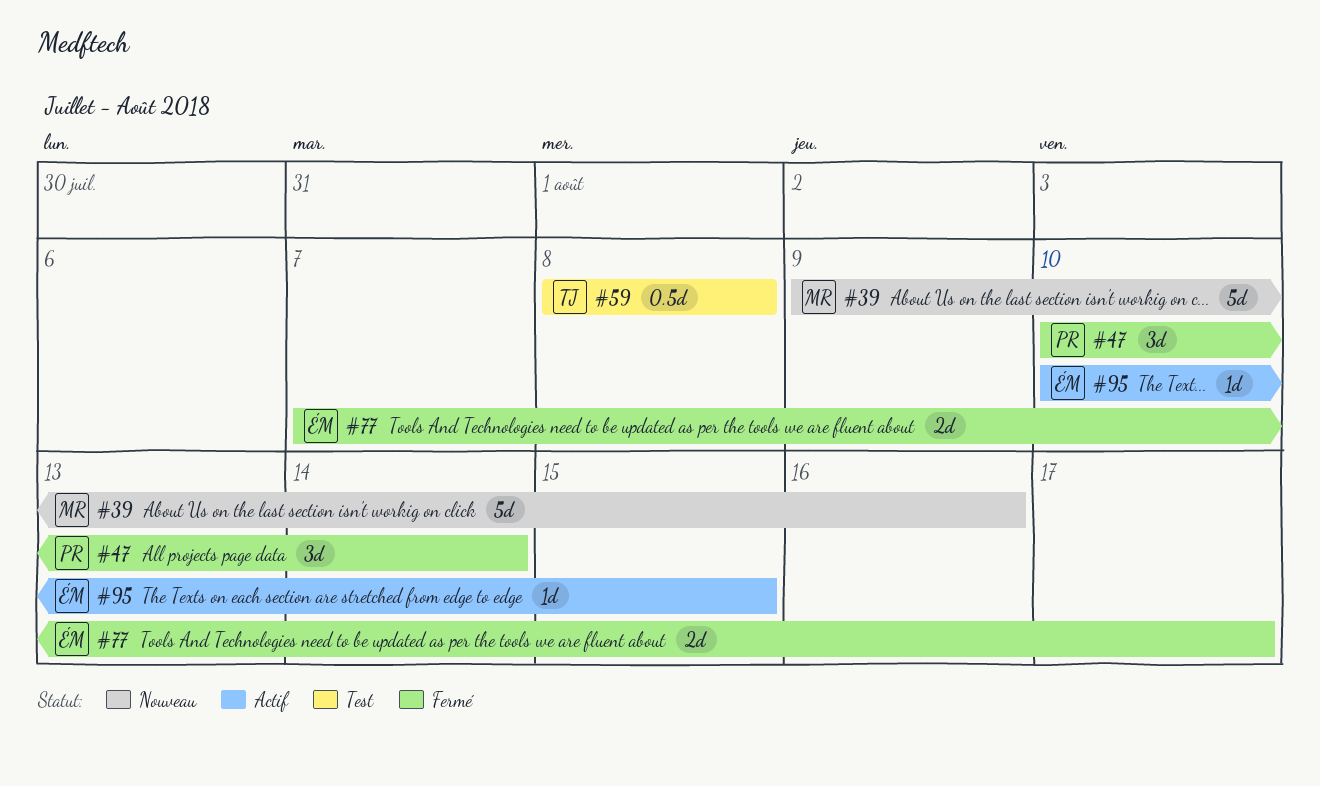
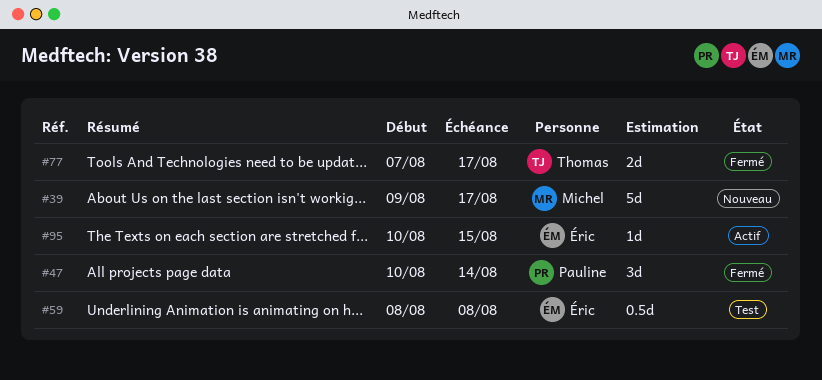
#39, due: Aug 16 -> Aug 17
#59, owner: Thomas -> Éric
#77, owner: Éric -> Thomas

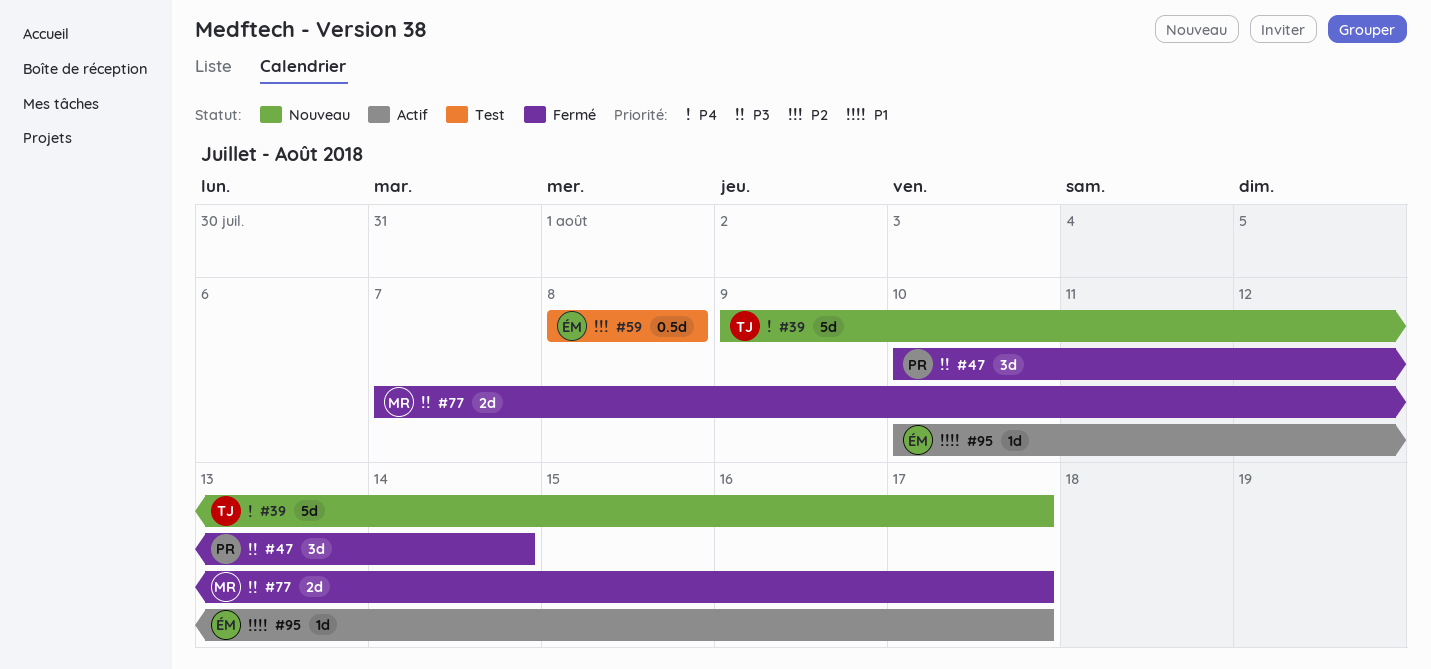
#39, owner: Michel -> Thomas
#77, owner: Thomas -> Michel
#95, due: Aug 15 -> Aug 17

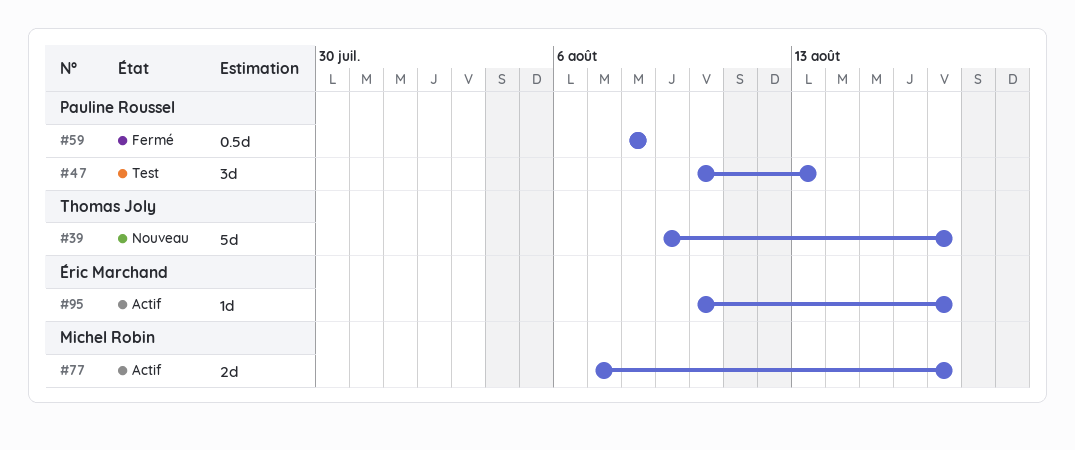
#47, status: Fermé -> Test
#47, due: Aug 14 -> Aug 13
#59, status: Test -> Fermé
#59, owner: Éric Marchand -> Pauline Roussel
#77, status: Fermé -> Actif

